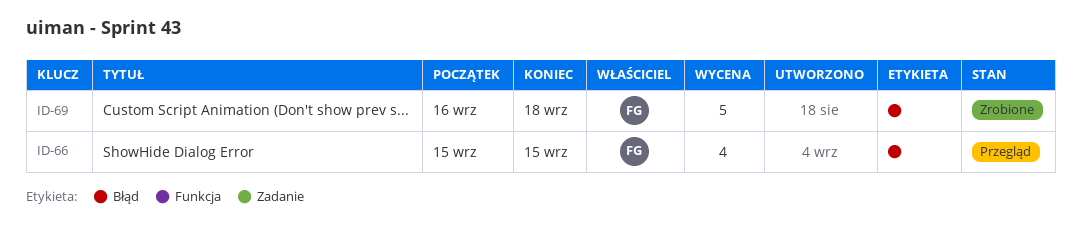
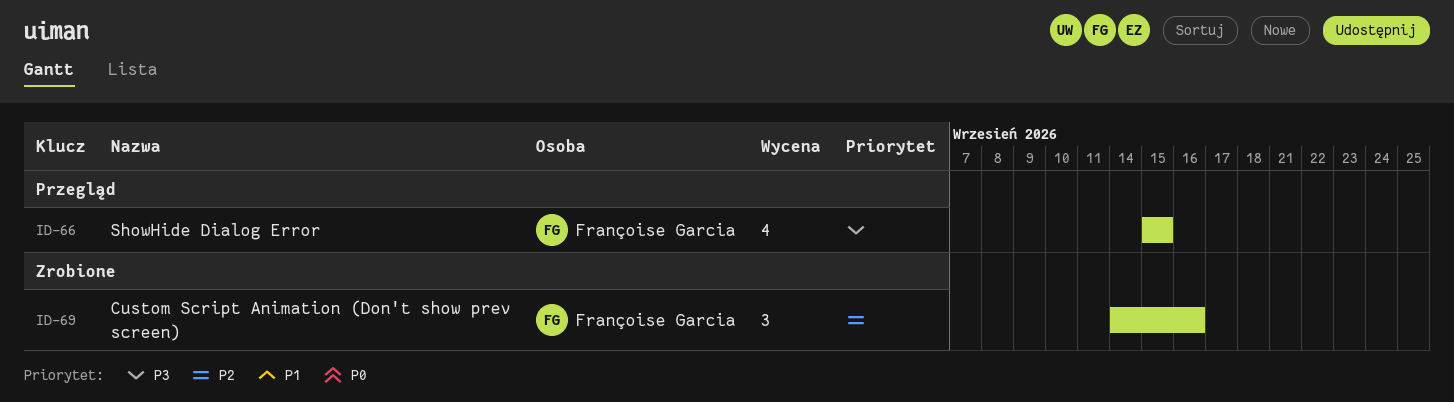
ID-69, estimate: 5 -> 3
ID-69, start: Sep 16 -> Sep 14
ID-69, due: Sep 18 -> Sep 16

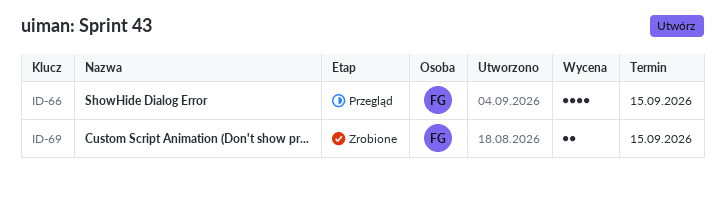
ID-69, estimate: 3 -> 2
ID-69, due: Sep 16 -> Sep 15

